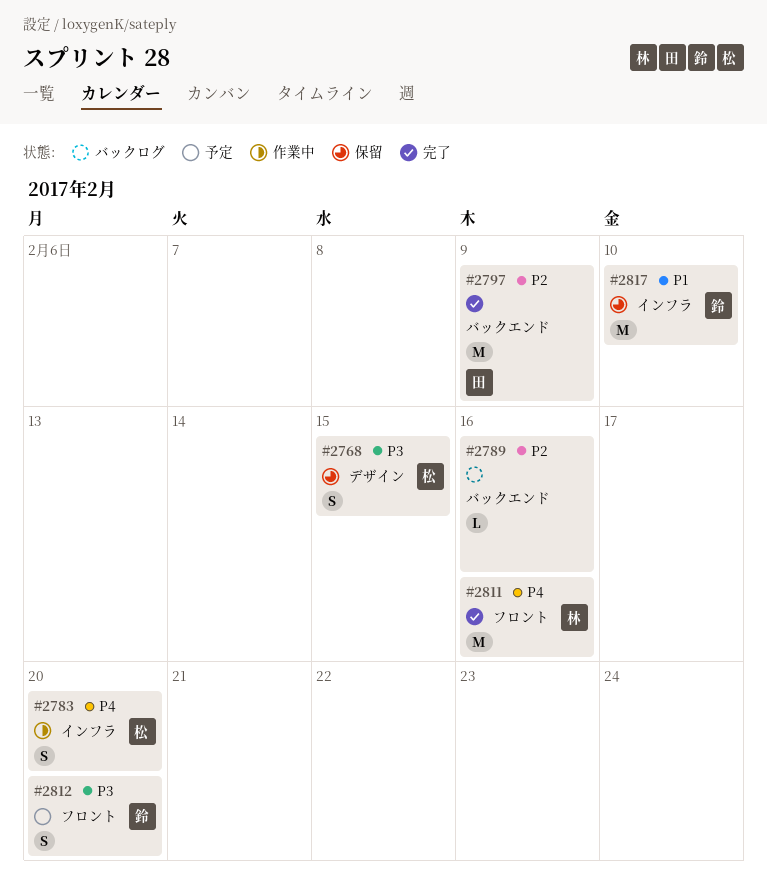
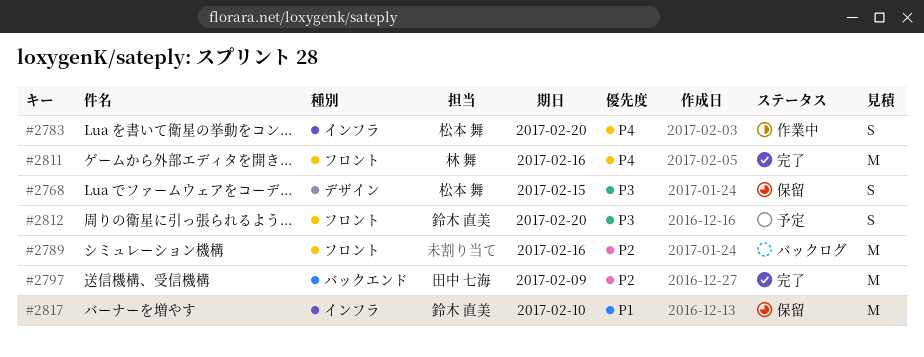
#2789, label: バックエンド -> フロント
#2789, estimate: L -> M

